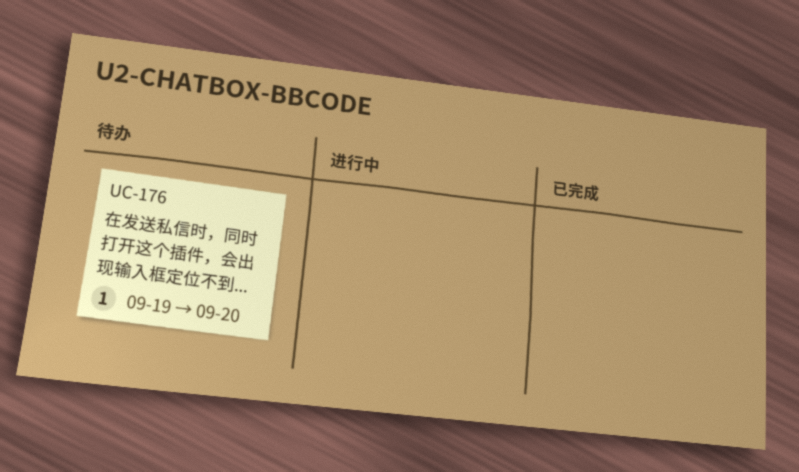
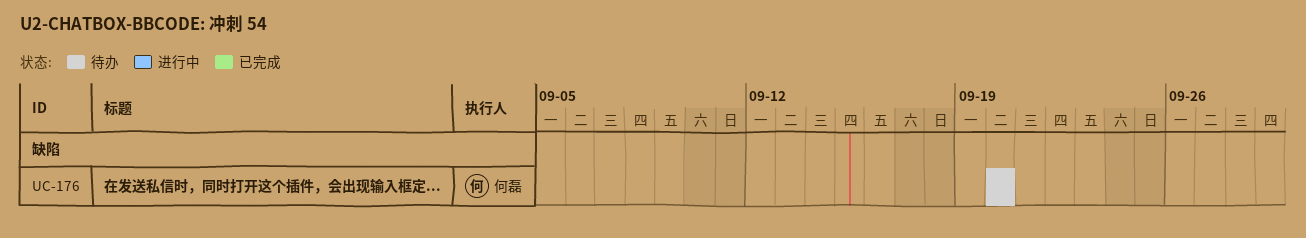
UC-176, start: Sep 19 -> Sep 20

